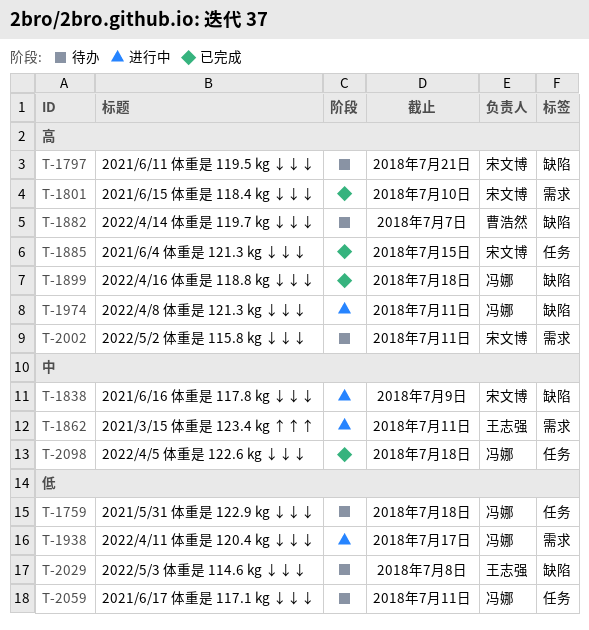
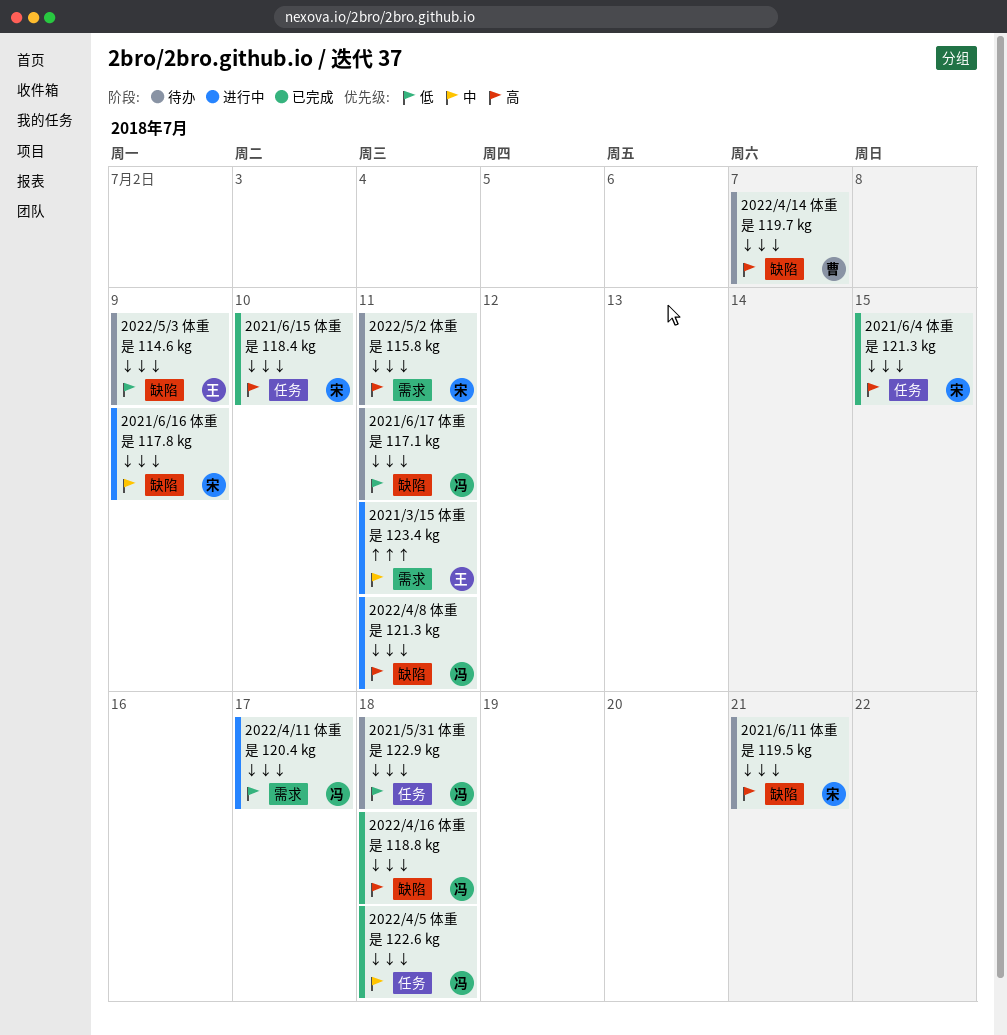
2021/6/15 体重是 118.4 kg ↓↓↓, label: 需求 -> 任务
2021/6/17 体重是 117.1 kg ↓↓↓, label: 任务 -> 缺陷
2022/5/3 体重是 114.6 kg ↓↓↓, due: Jul 8 -> Jul 9

